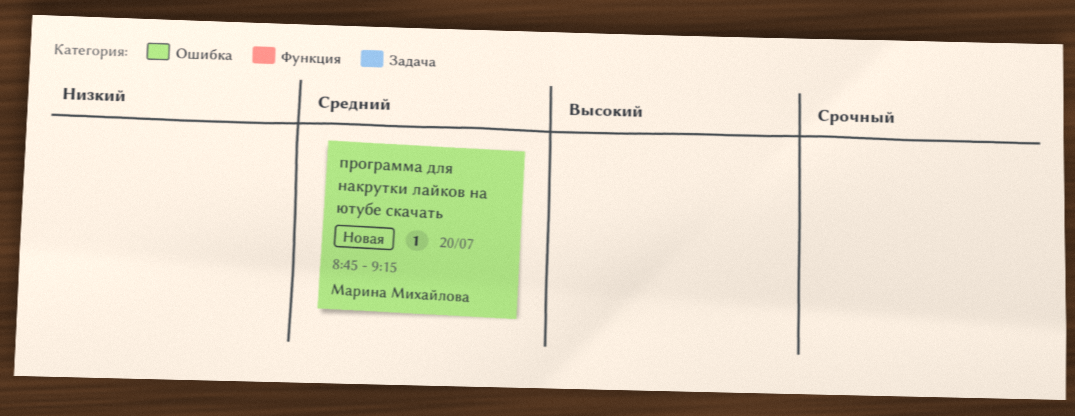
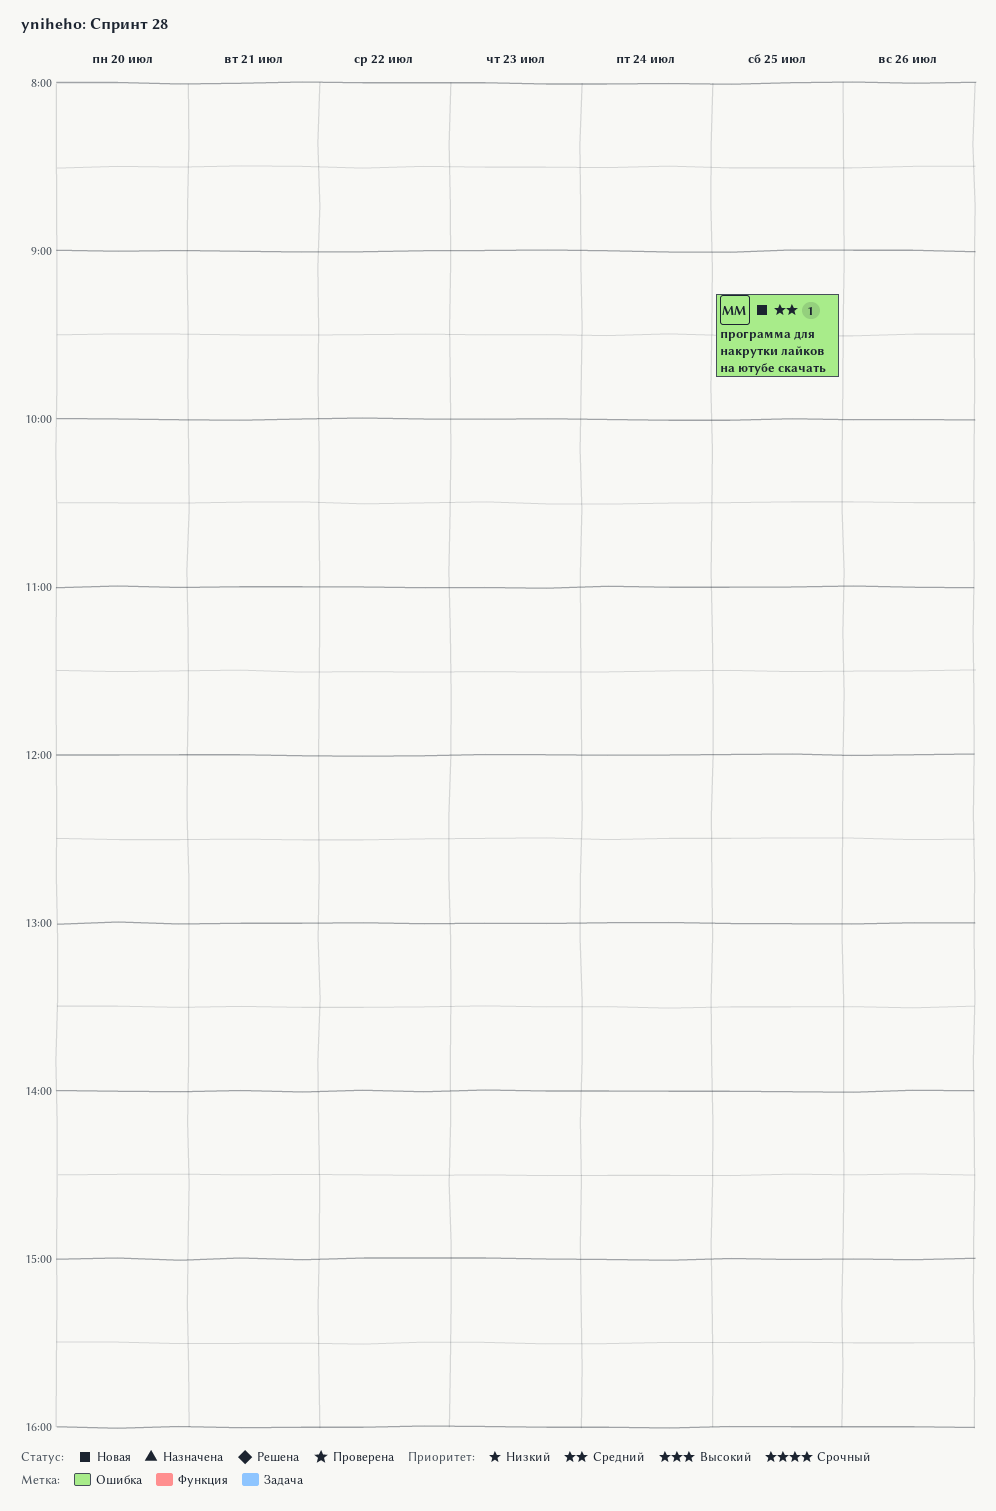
программа для накрутки лайков на ютубе скачать, day: Jul 20 -> Jul 25
программа для накрутки лайков на ютубе скачать, begins: 08:45 -> 09:15
программа для накрутки лайков на ютубе скачать, ends: 09:15 -> 09:45

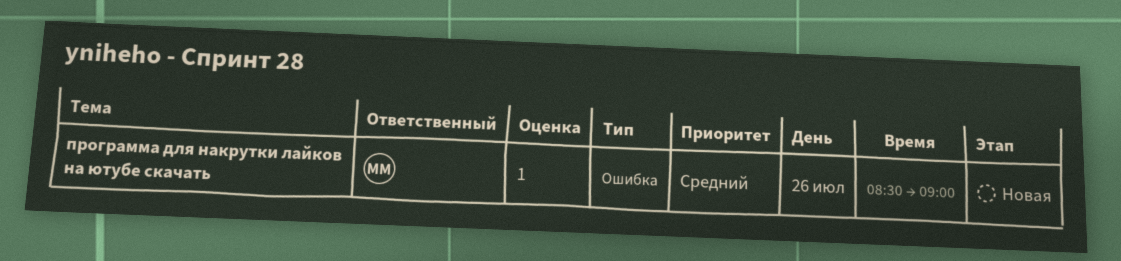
программа для накрутки лайков на ютубе скачать, day: Jul 25 -> Jul 26
программа для накрутки лайков на ютубе скачать, begins: 09:15 -> 08:30
программа для накрутки лайков на ютубе скачать, ends: 09:45 -> 09:00

